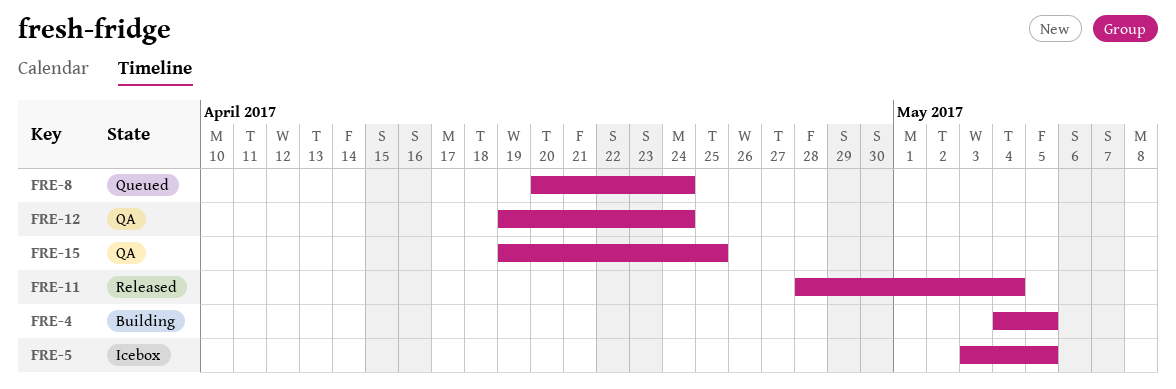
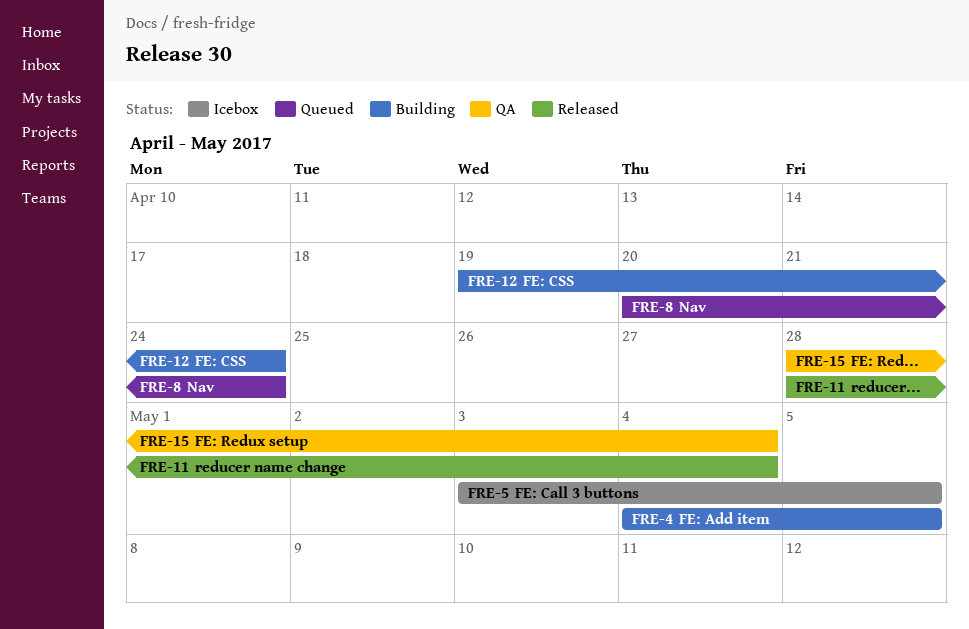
FRE-12, status: QA -> Building
FRE-15, start: Apr 19 -> Apr 28
FRE-15, due: Apr 25 -> May 4

